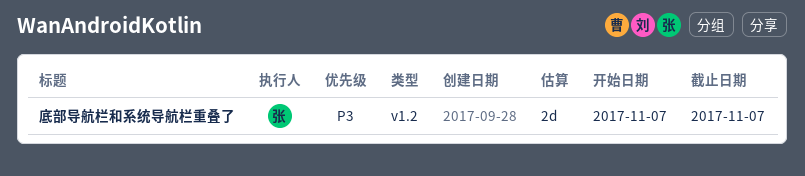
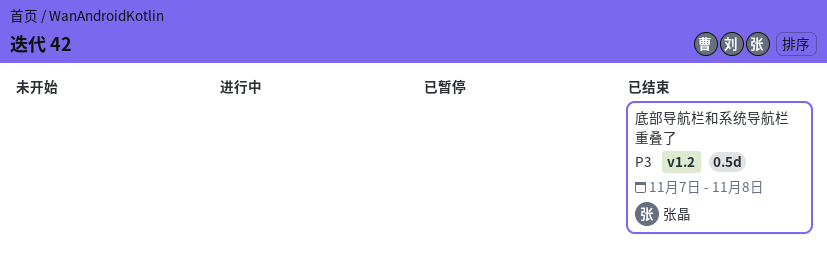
底部导航栏和系统导航栏重叠了, estimate: 2d -> 0.5d
底部导航栏和系统导航栏重叠了, due: Nov 7 -> Nov 8

